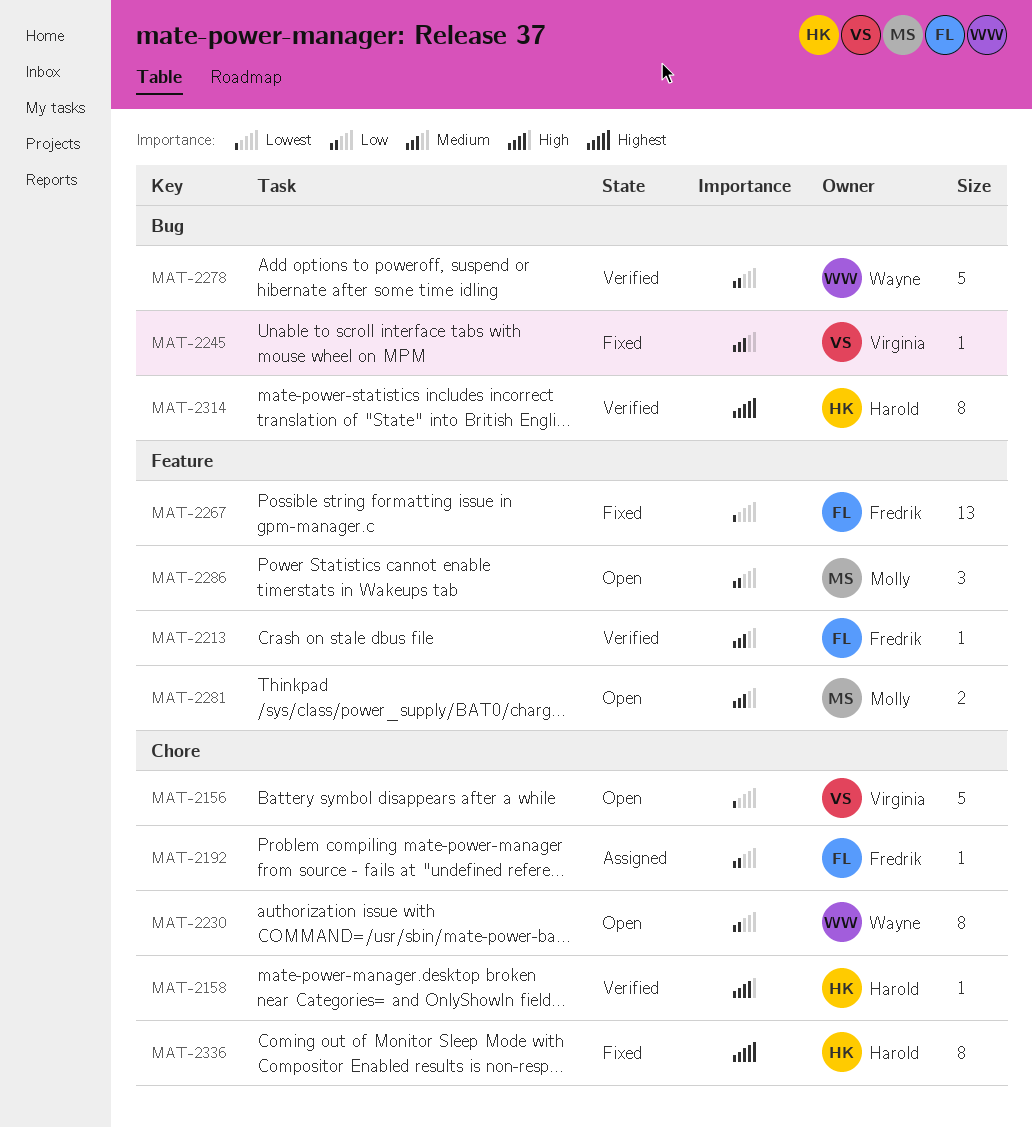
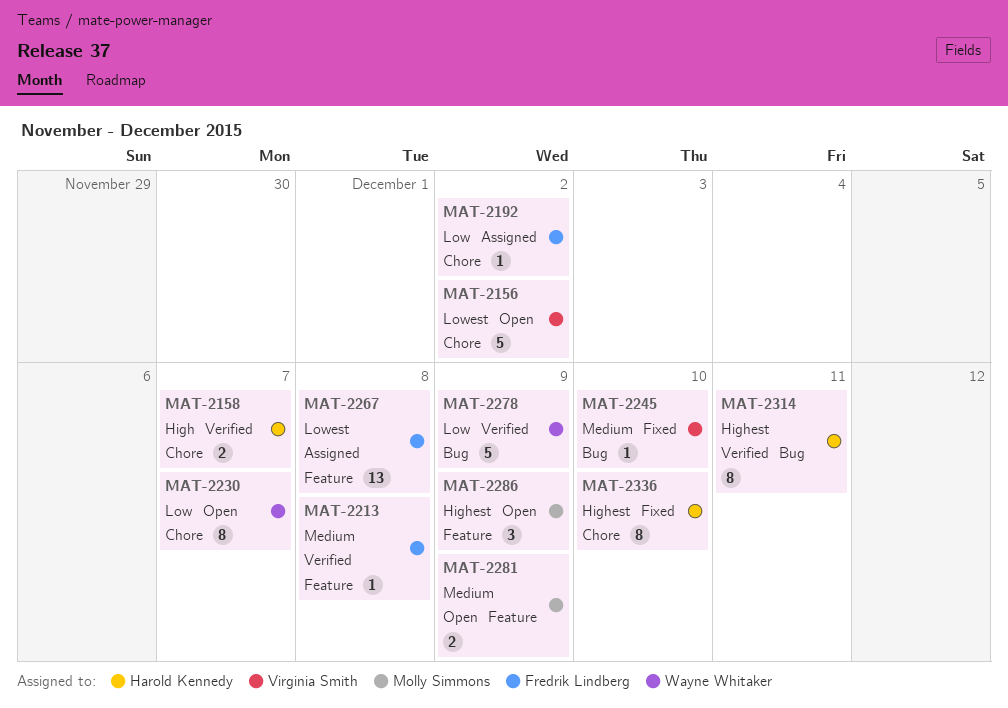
MAT-2158, estimate: 1 -> 2
MAT-2267, status: Fixed -> Assigned
MAT-2286, priority: Low -> Highest

